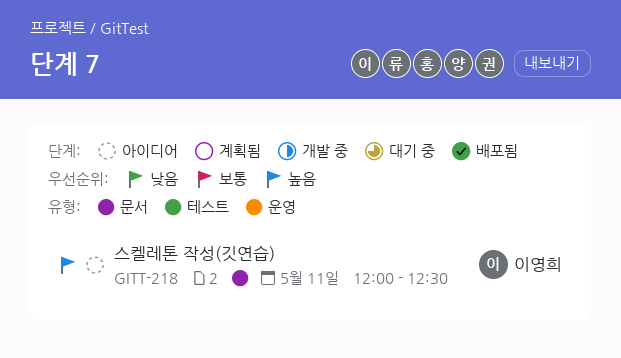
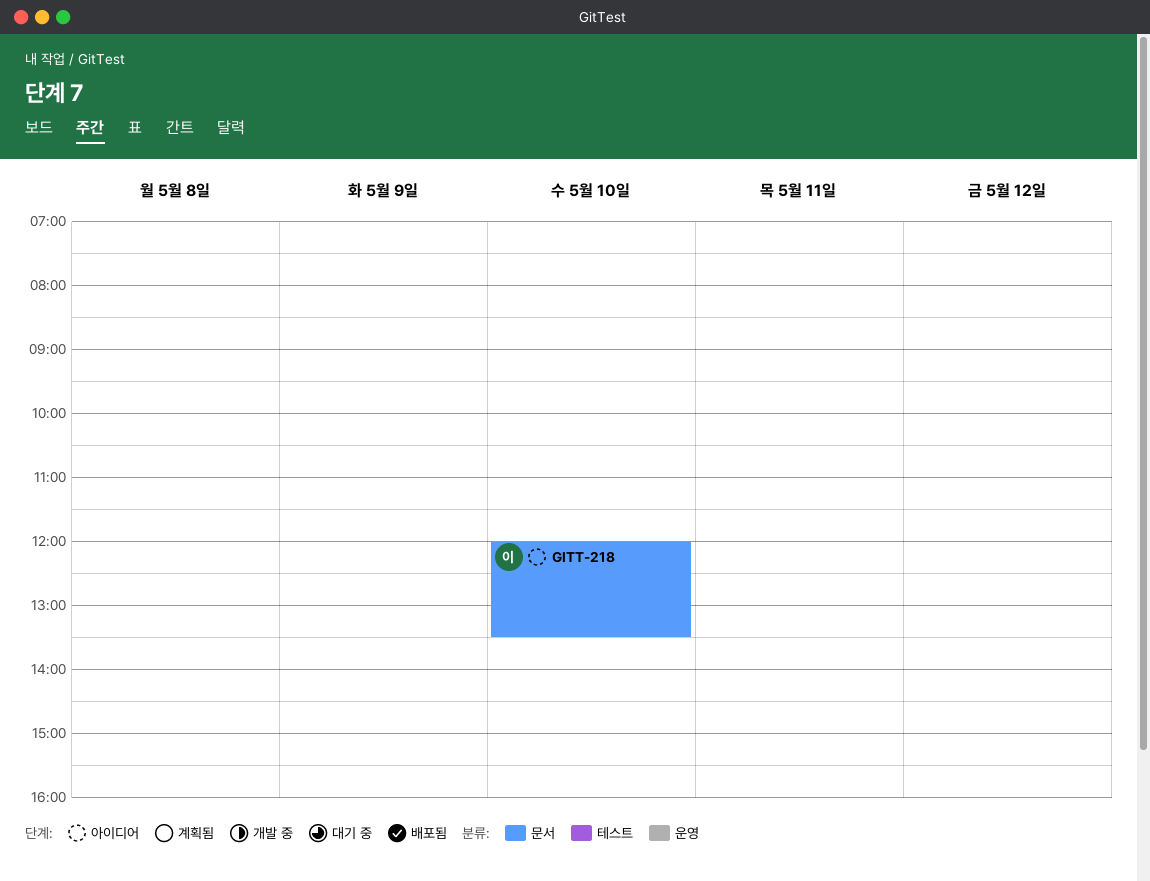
GITT-218, day: May 11 -> May 10
GITT-218, ends: 12:30 -> 13:30

